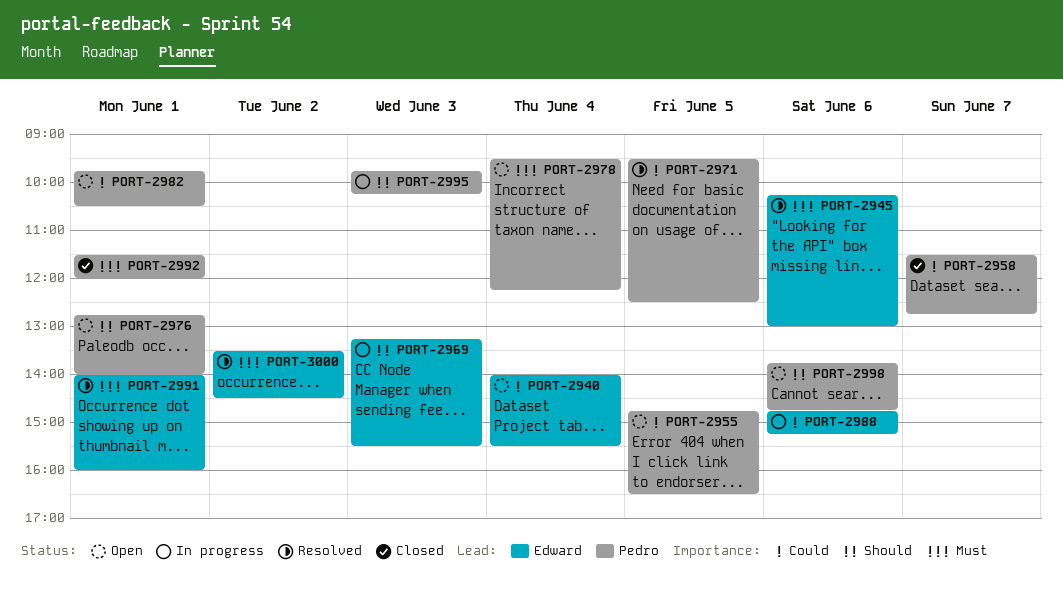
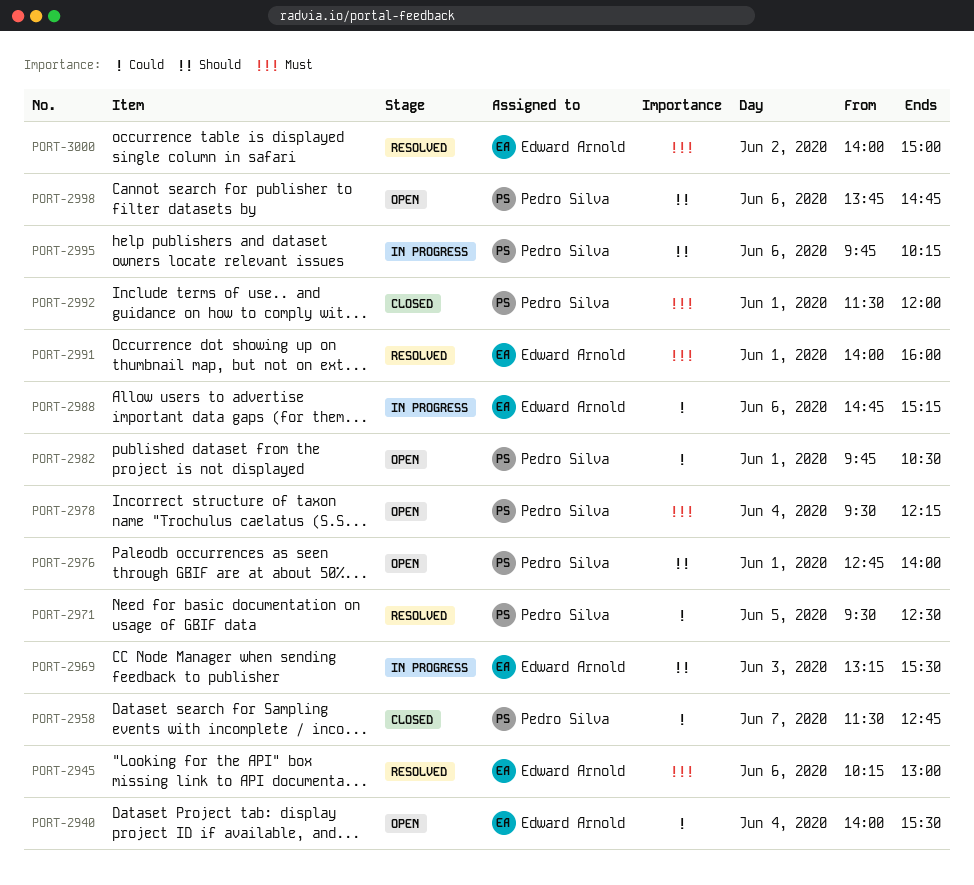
PORT-2955: present -> none
PORT-2995, day: Jun 3 -> Jun 6
PORT-3000, begins: 13:30 -> 14:00
PORT-3000, ends: 14:30 -> 15:00

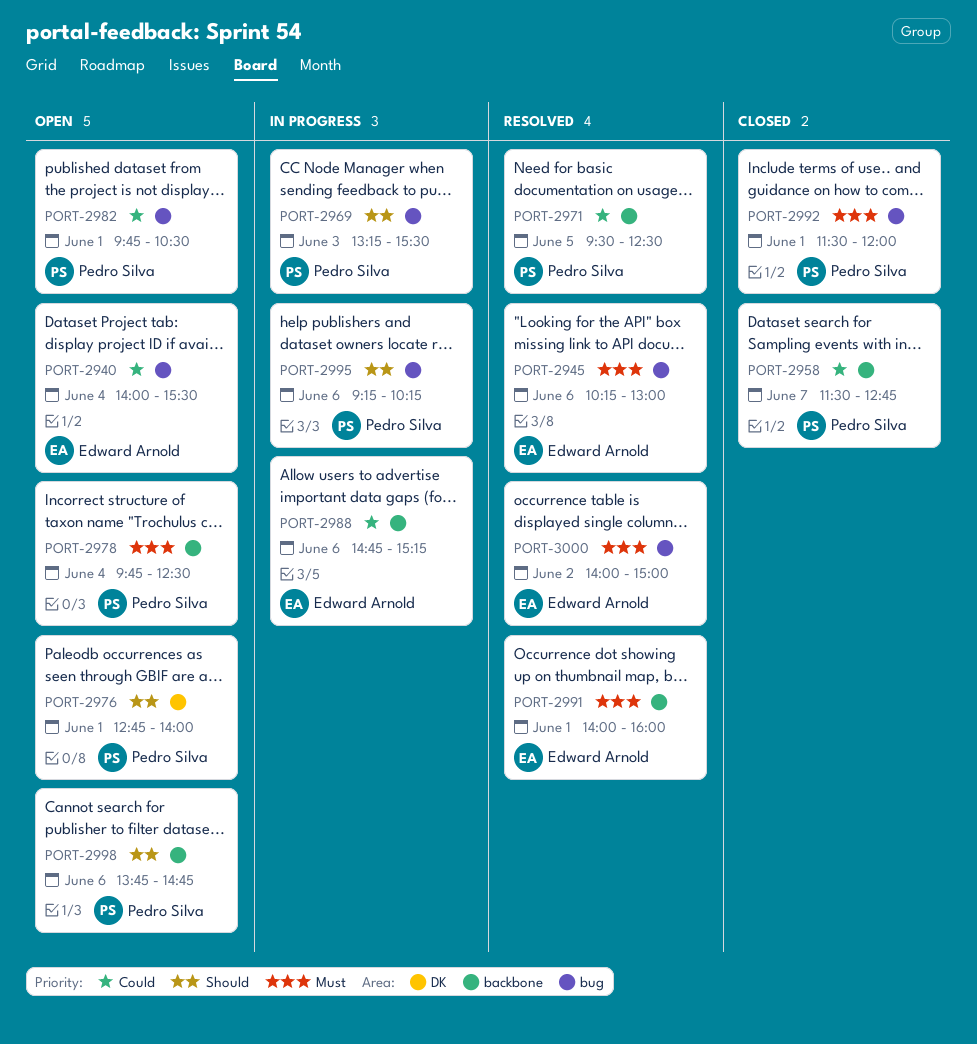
PORT-2969, owner: Edward Arnold -> Pedro Silva
PORT-2978, begins: 09:30 -> 09:45
PORT-2978, ends: 12:15 -> 12:30
PORT-2995, begins: 09:45 -> 09:15

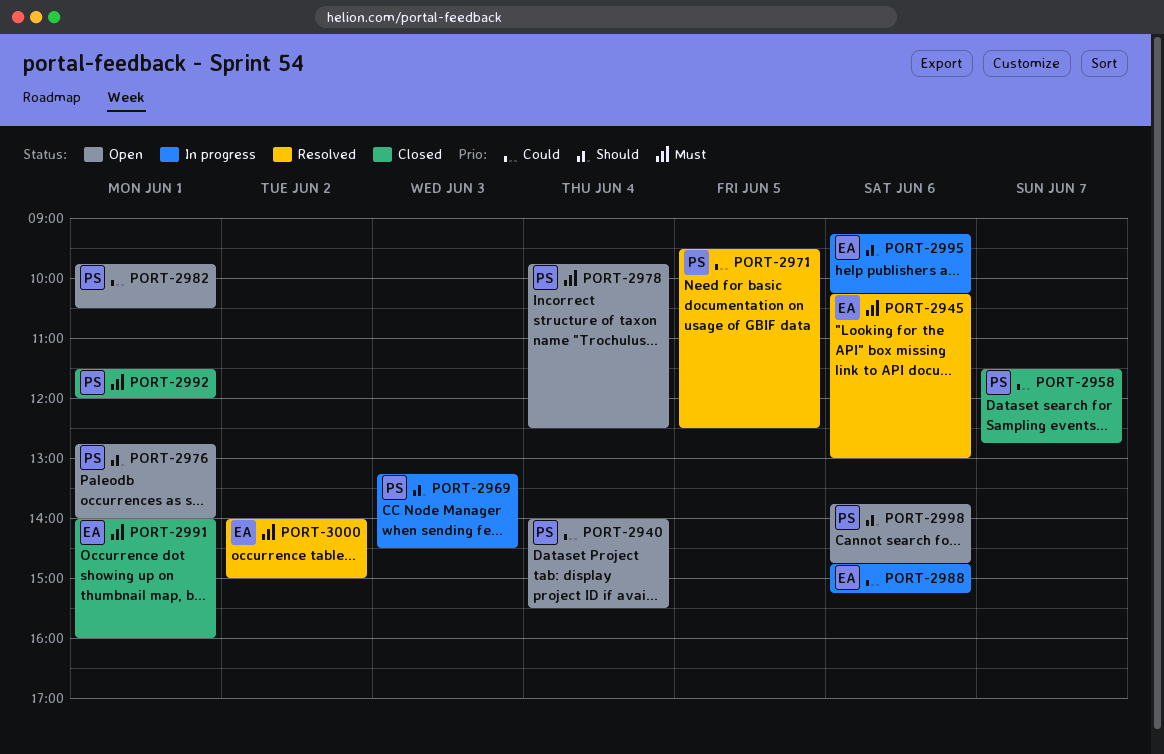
PORT-2940, owner: Edward Arnold -> Pedro Silva
PORT-2969, ends: 15:30 -> 14:30
PORT-2991, status: Resolved -> Closed
PORT-2995, owner: Pedro Silva -> Edward Arnold

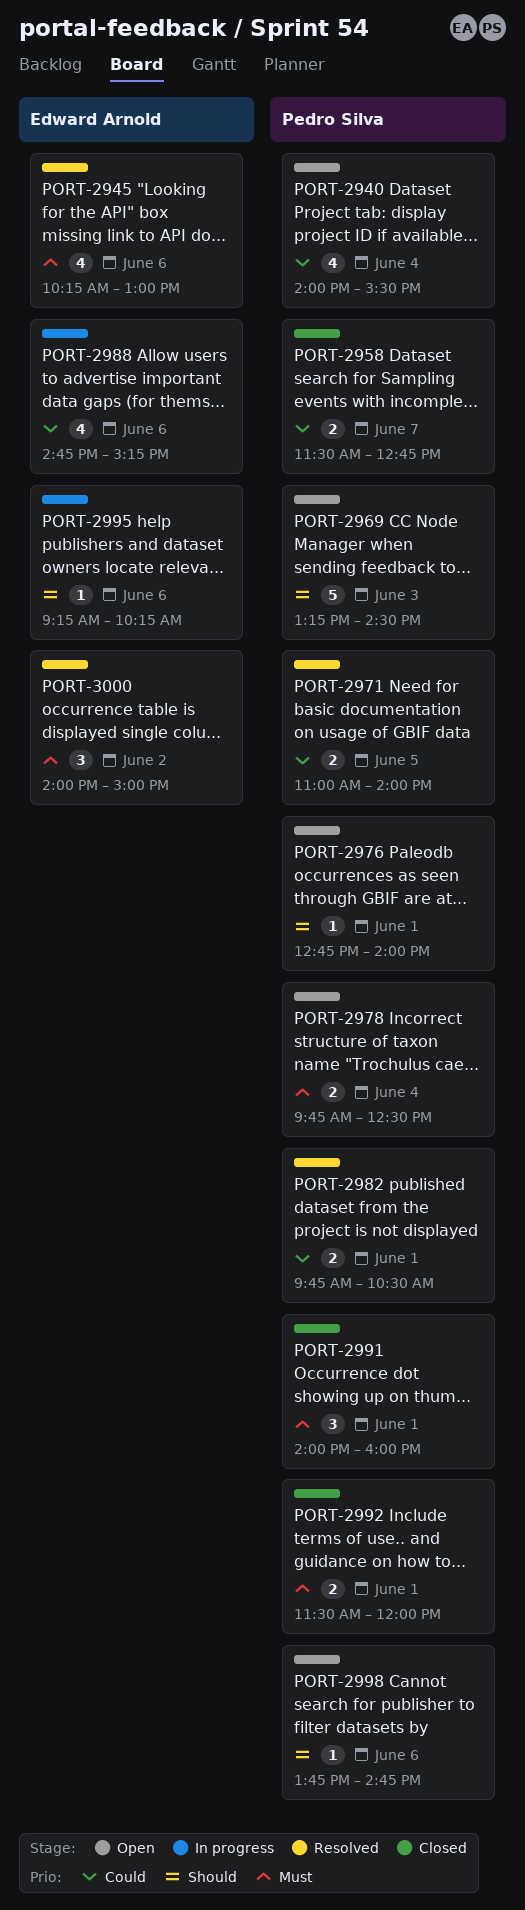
PORT-2969, status: In progress -> Open
PORT-2971, begins: 09:30 -> 11:00
PORT-2971, ends: 12:30 -> 14:00
PORT-2982, status: Open -> Resolved
PORT-2991, owner: Edward Arnold -> Pedro Silva

